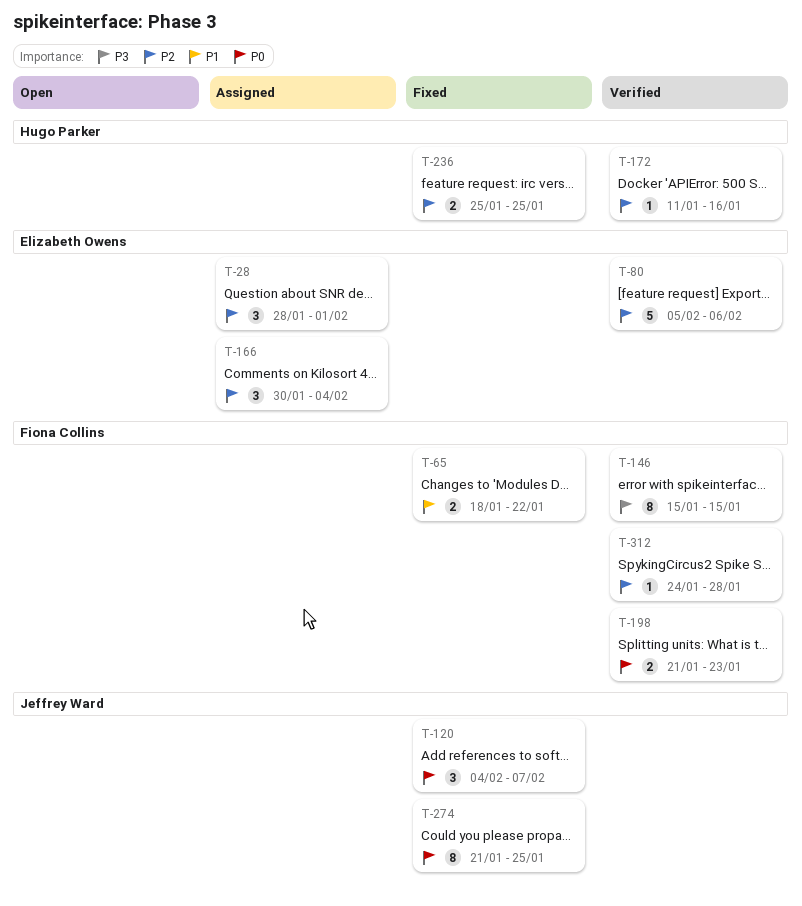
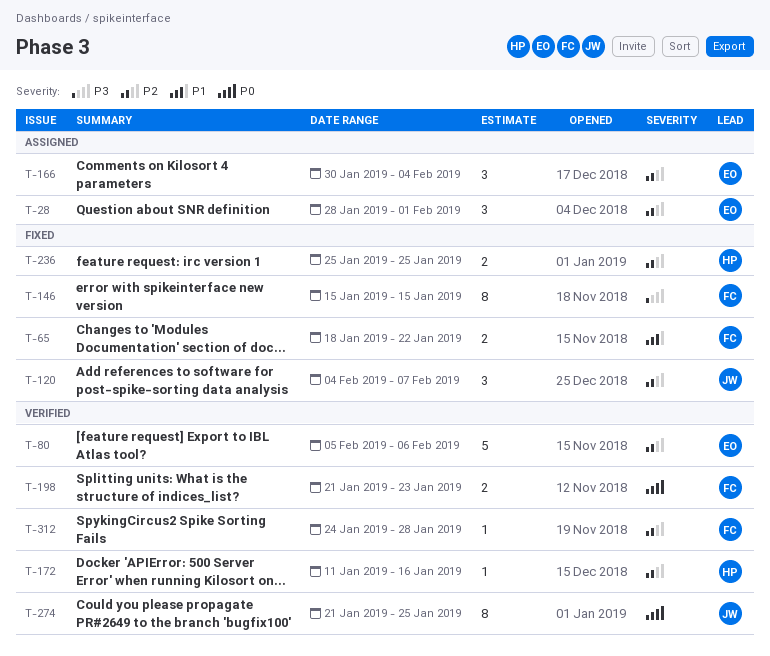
T-120, priority: P0 -> P2
T-146, status: Verified -> Fixed
T-274, status: Fixed -> Verified

